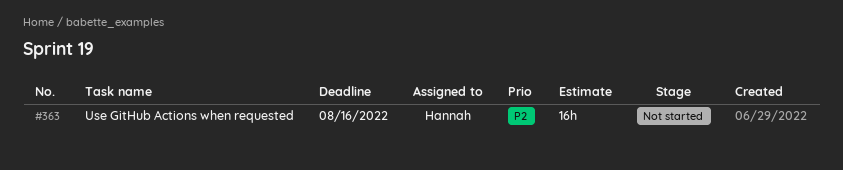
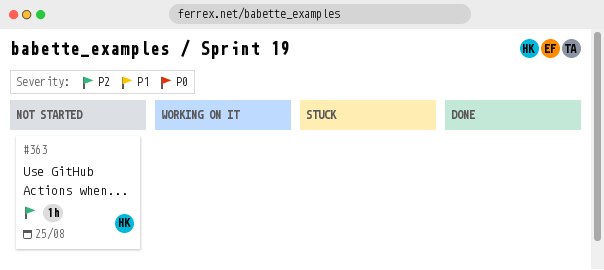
#363, estimate: 16h -> 1h
#363, due: Aug 16 -> Aug 25

